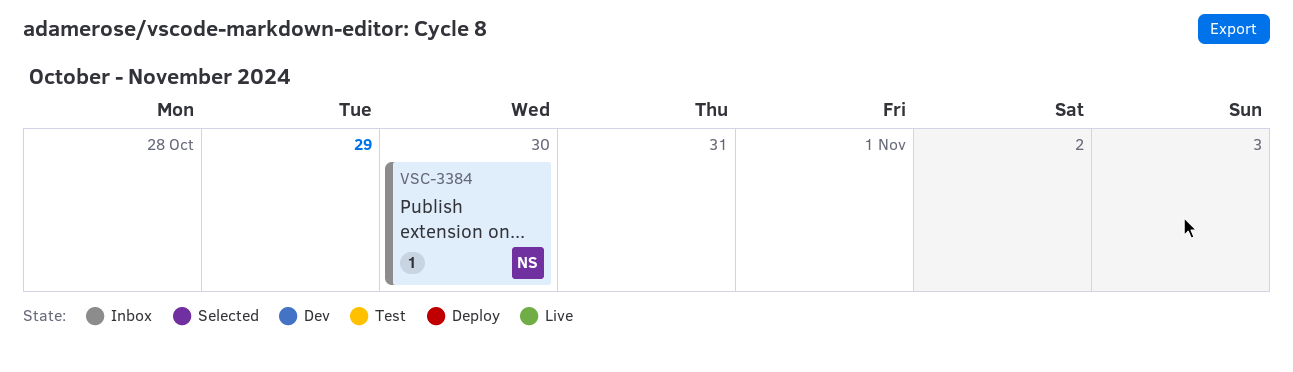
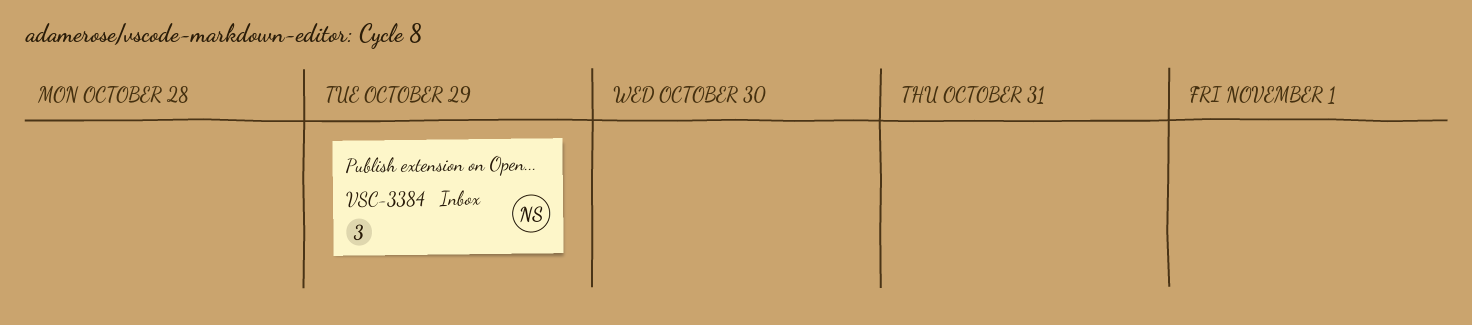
VSC-3384, estimate: 1 -> 3
VSC-3384, due: Oct 30 -> Oct 29

